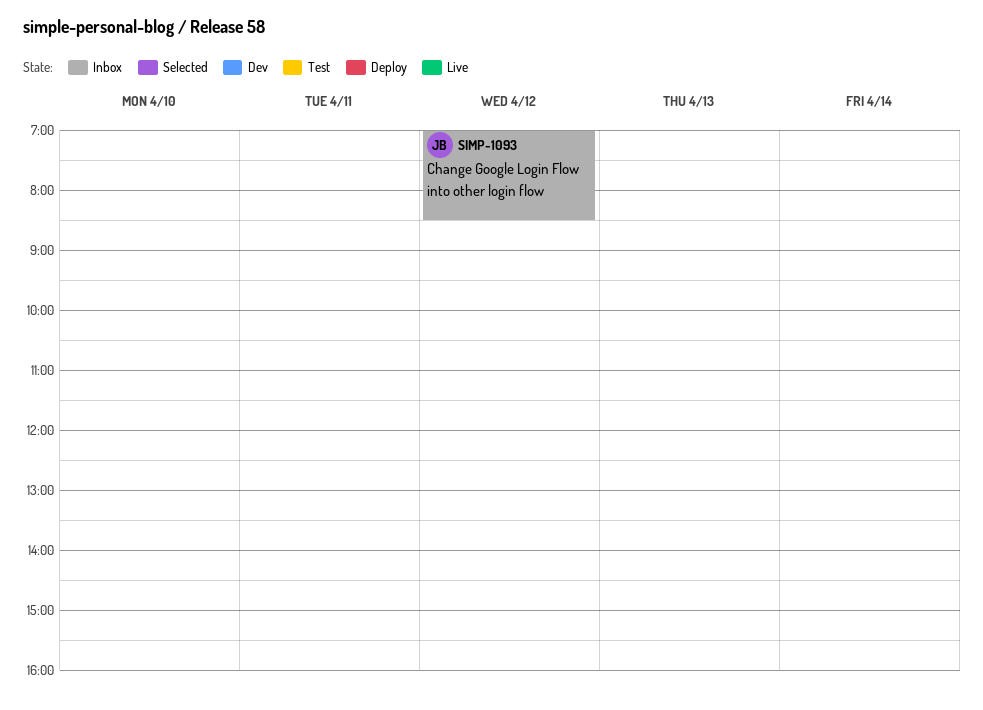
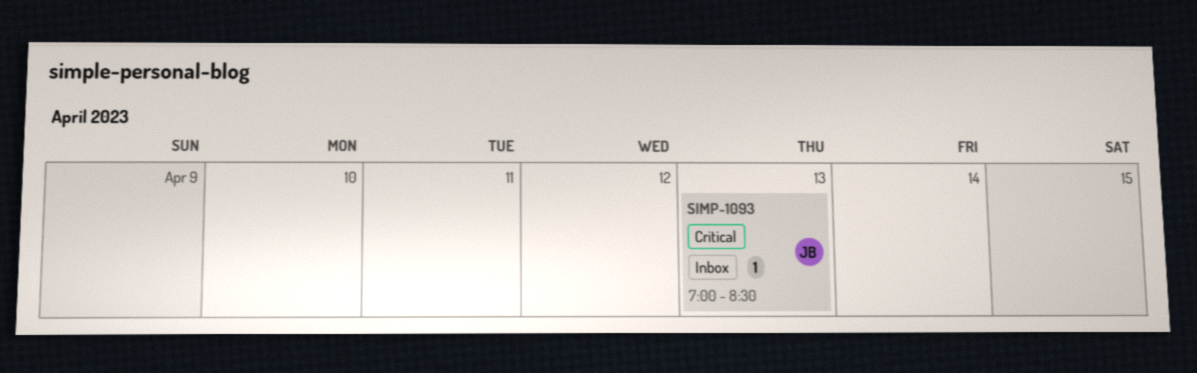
SIMP-1093, day: Apr 12 -> Apr 13

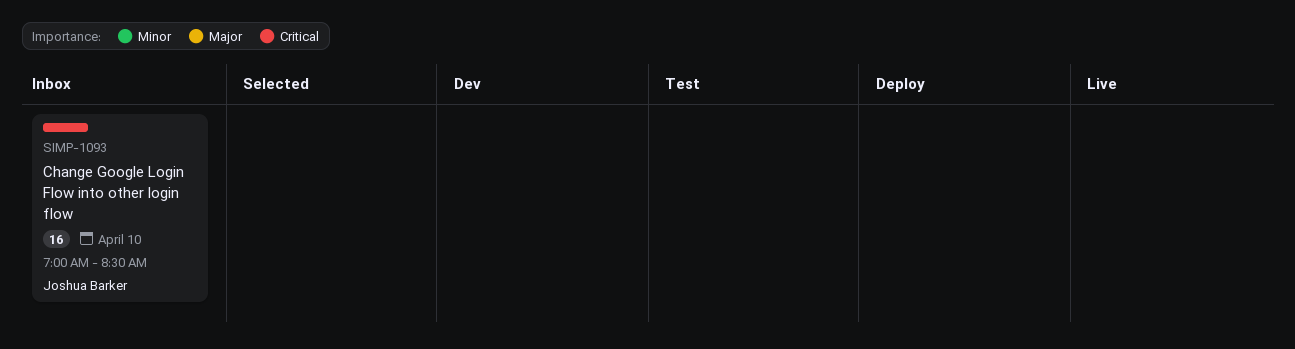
SIMP-1093, estimate: 1 -> 16
SIMP-1093, day: Apr 13 -> Apr 10

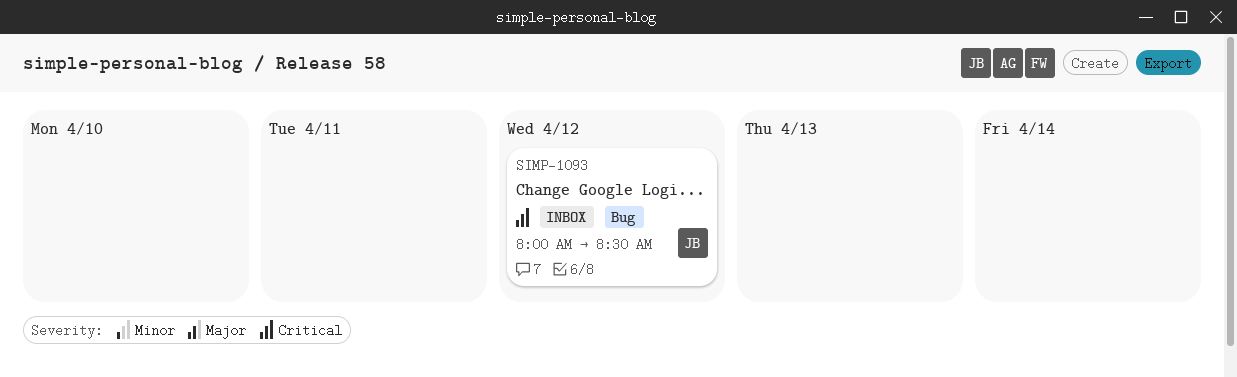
SIMP-1093, day: Apr 10 -> Apr 12
SIMP-1093, begins: 07:00 -> 08:00

